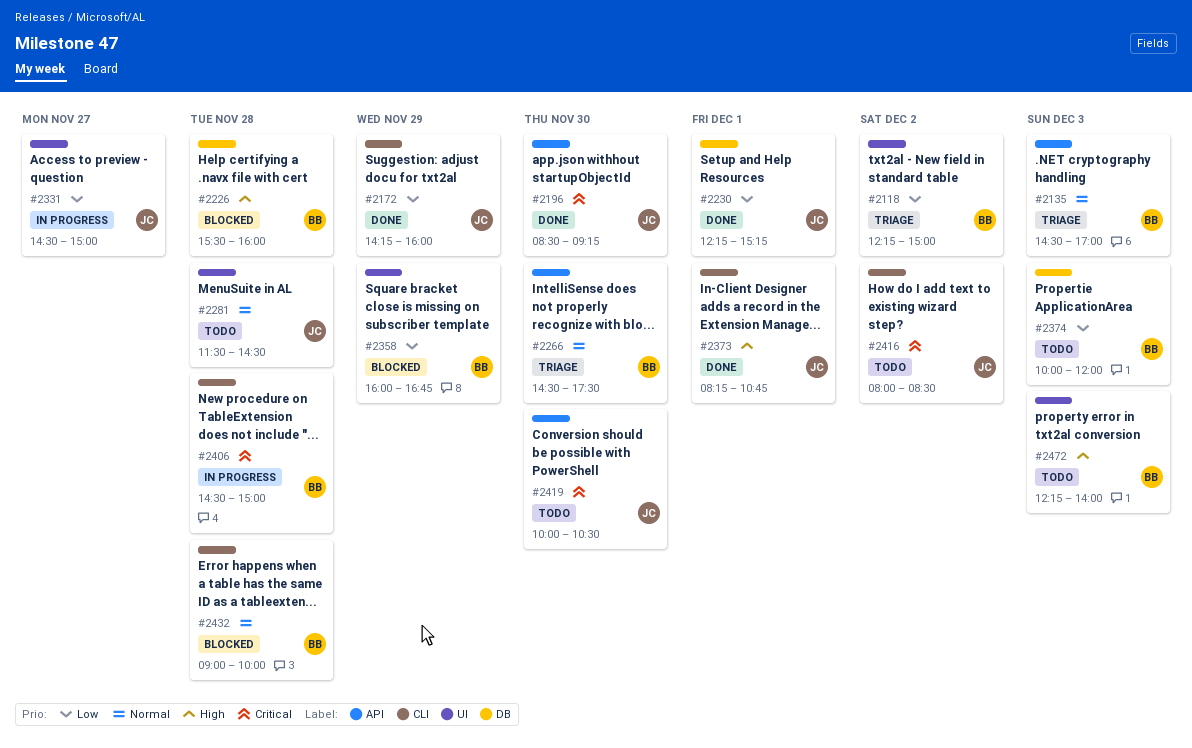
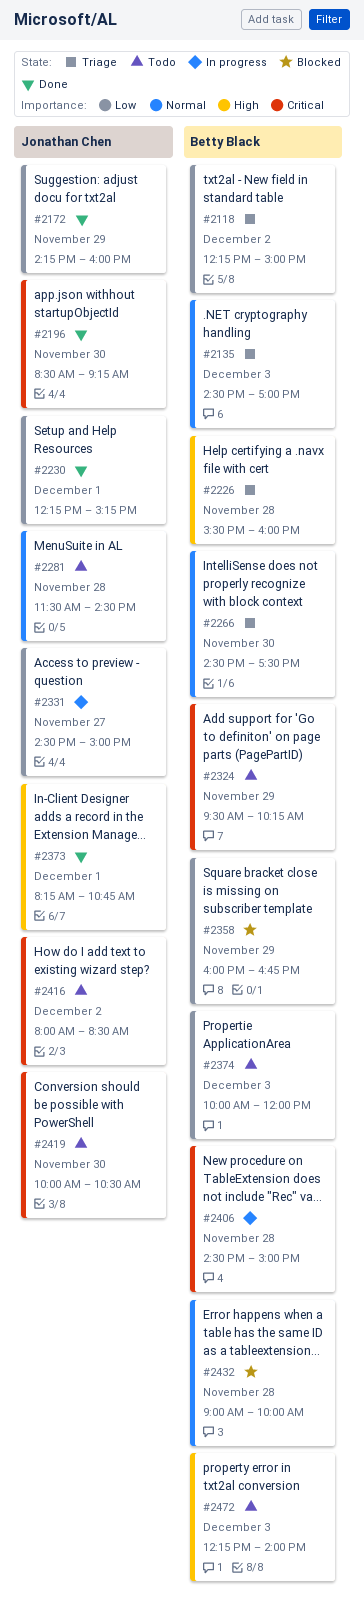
#2226, status: Blocked -> Triage
#2324: none -> present

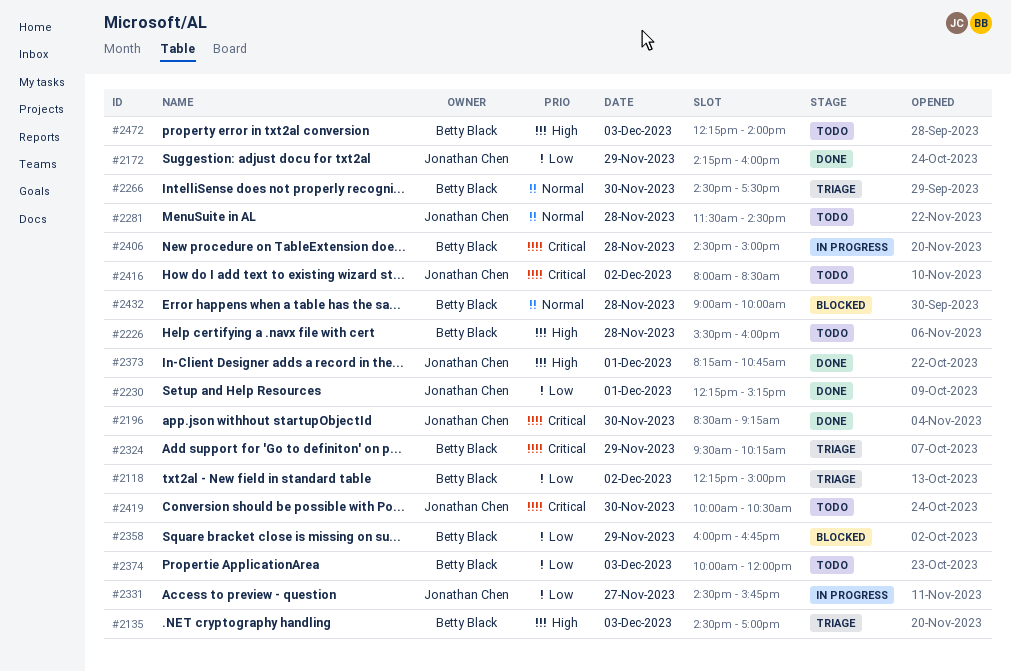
#2135, priority: Normal -> High
#2226, status: Triage -> Todo
#2324, status: Todo -> Triage
#2331, ends: 15:00 -> 15:45

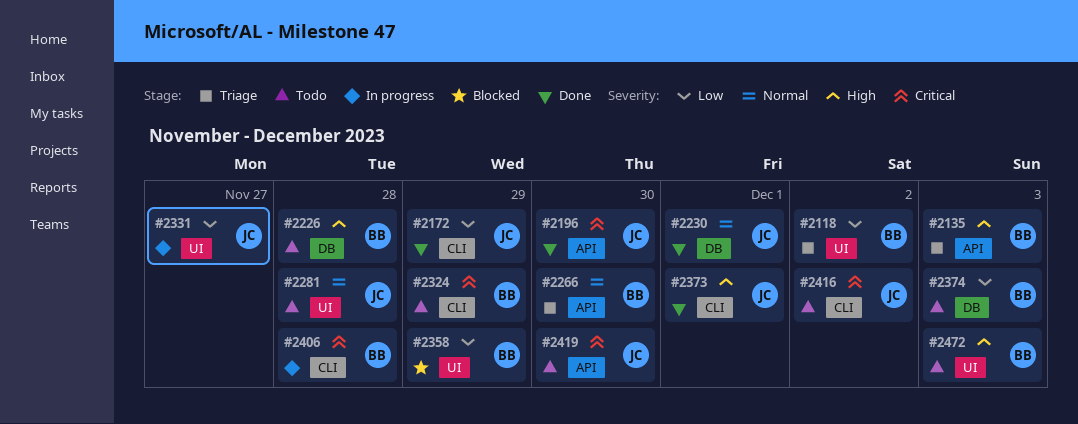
#2230, priority: Low -> Normal
#2324, status: Triage -> Todo
#2432: present -> none

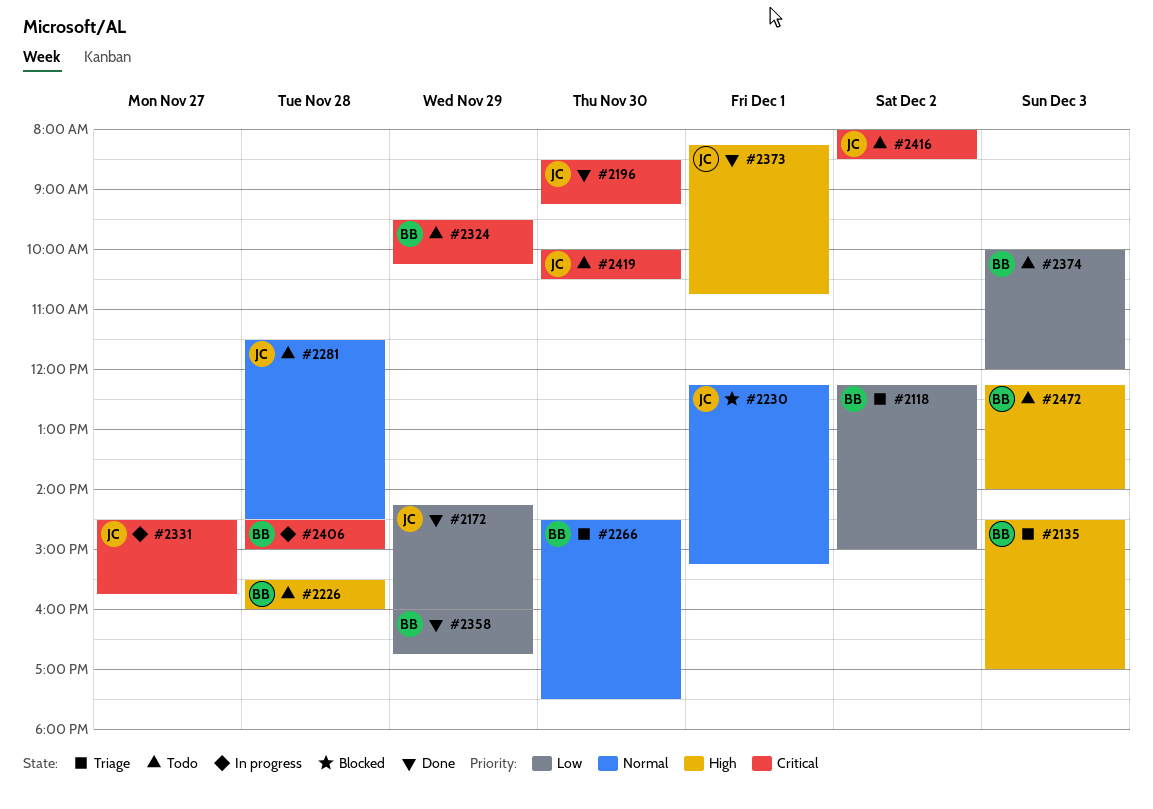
#2230, status: Done -> Blocked
#2331, priority: Low -> Critical
#2358, status: Blocked -> Done

